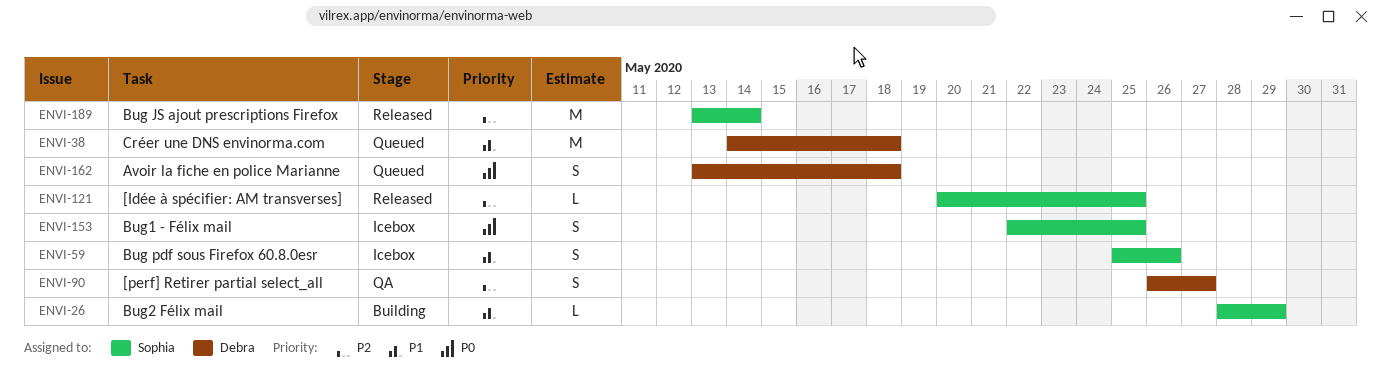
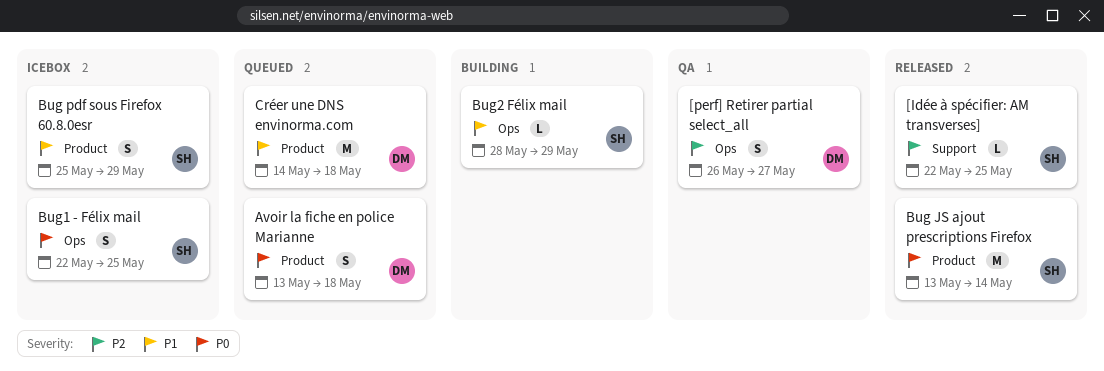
[Idée à spécifier: AM transverses], start: May 20 -> May 22
Bug JS ajout prescriptions Firefox, priority: P2 -> P0
Bug pdf sous Firefox 60.8.0esr, due: May 26 -> May 29

